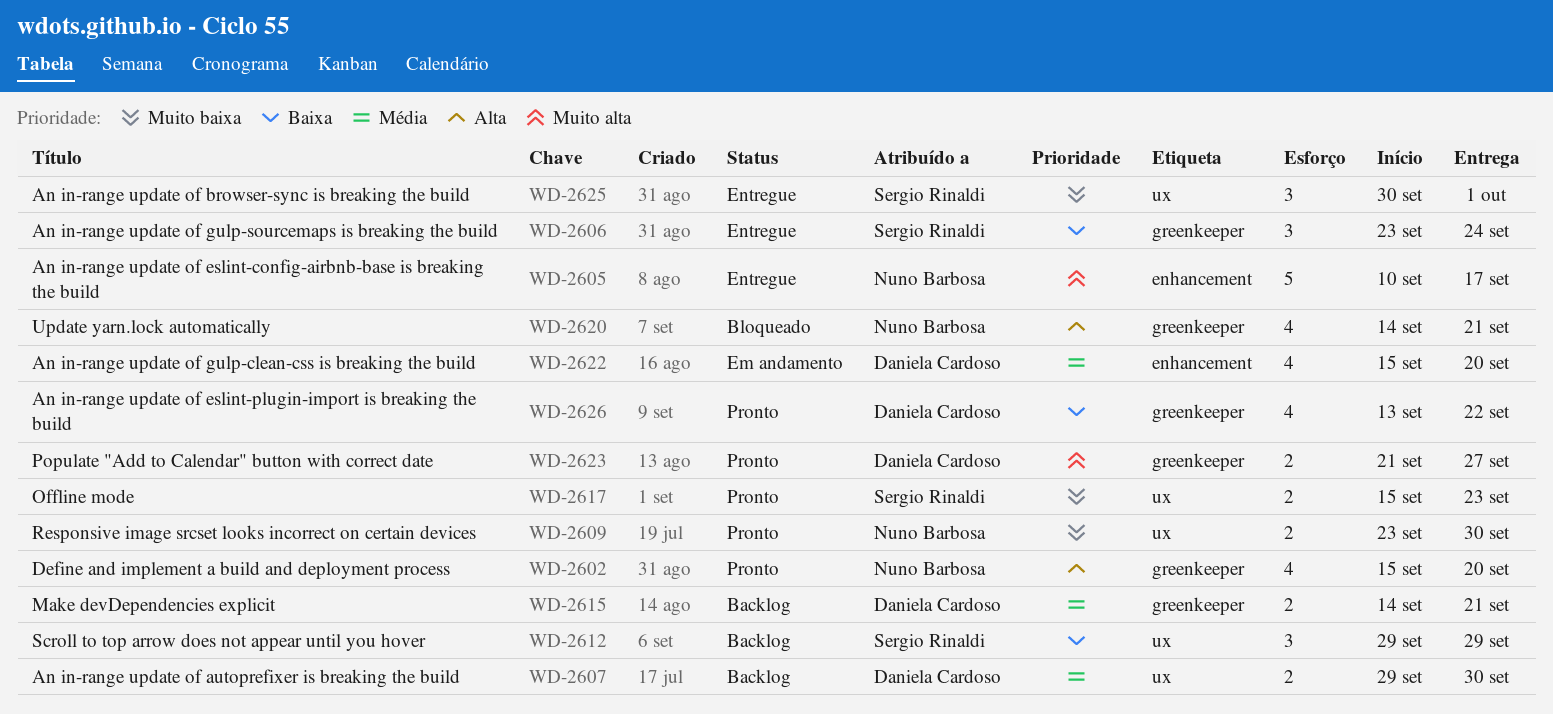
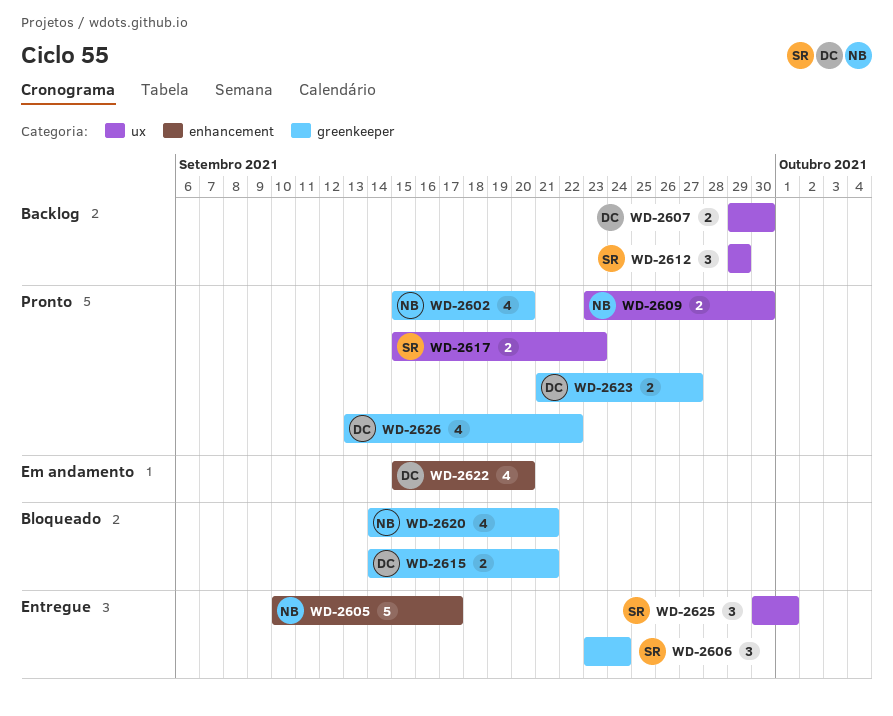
WD-2615, status: Backlog -> Bloqueado

